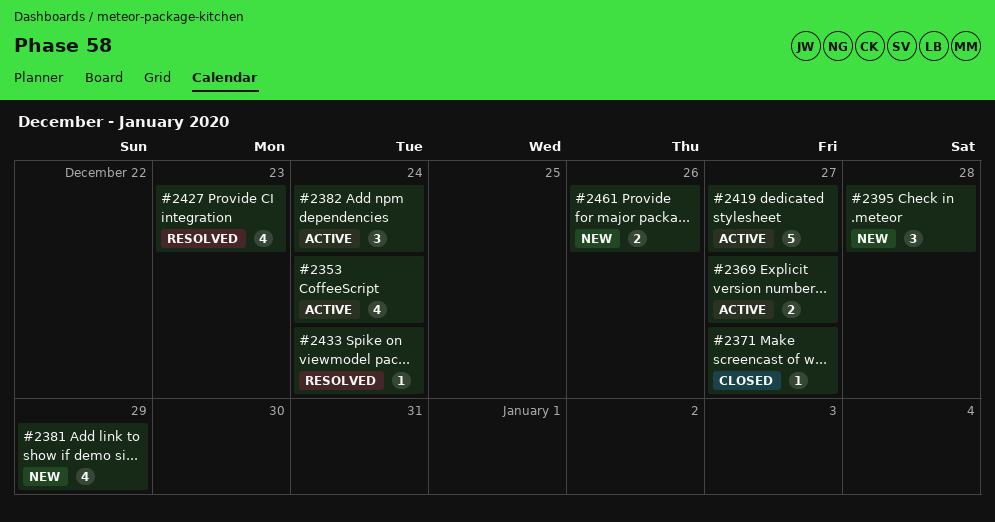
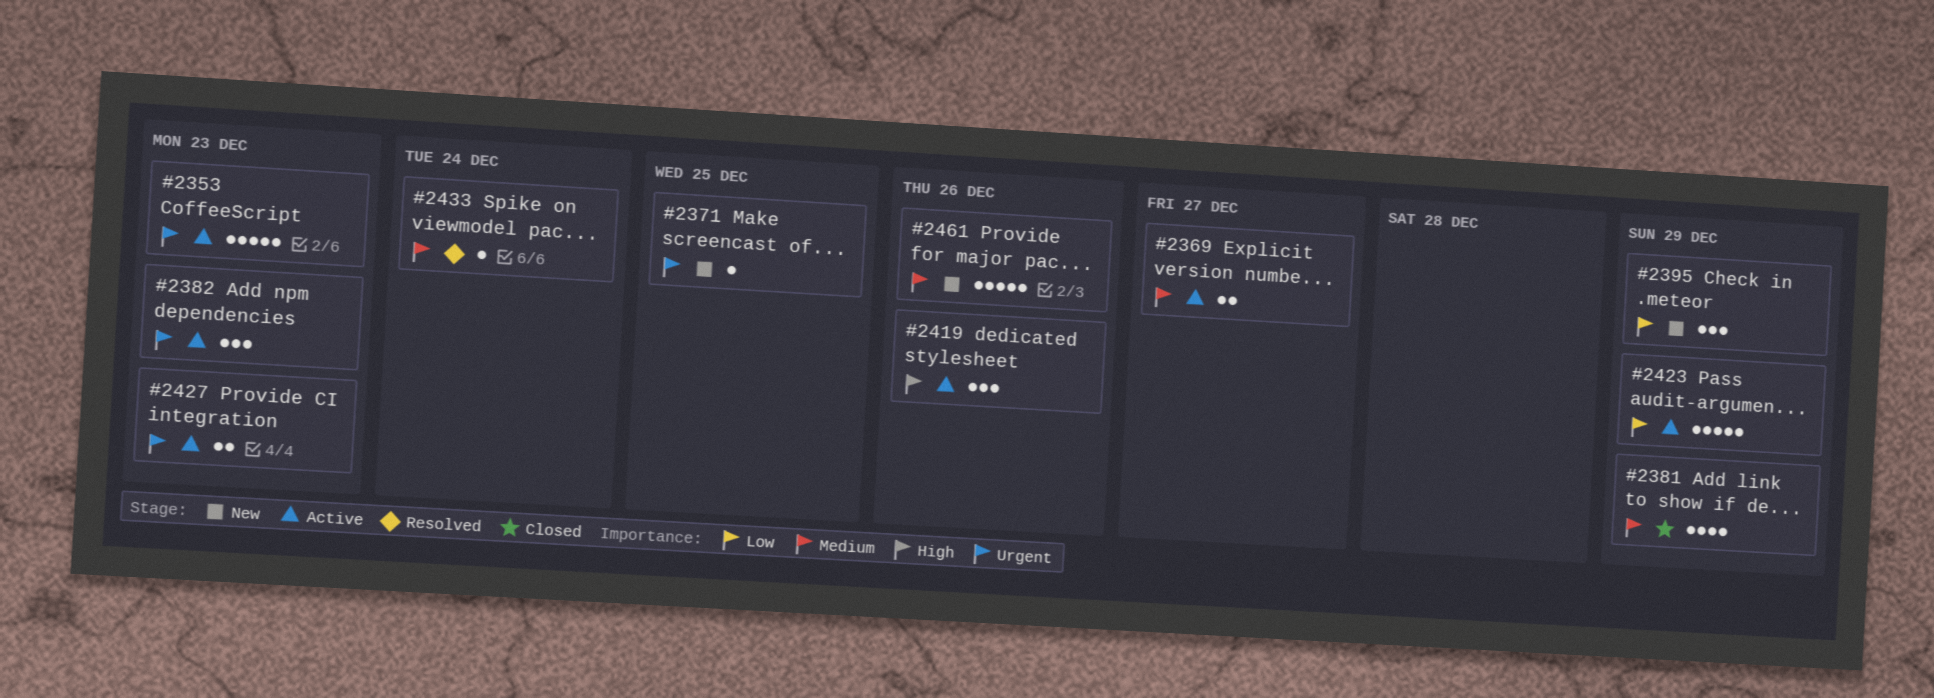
#2353, estimate: 4 -> 5
#2353, due: Dec 24 -> Dec 23
#2371, status: Closed -> New
#2371, due: Dec 27 -> Dec 25
#2381, status: New -> Closed
#2382, due: Dec 24 -> Dec 23
#2395, due: Dec 28 -> Dec 29
#2419, estimate: 5 -> 3
#2419, due: Dec 27 -> Dec 26
#2423: none -> present
#2427, status: Resolved -> Active
#2427, estimate: 4 -> 2
#2461, estimate: 2 -> 5

